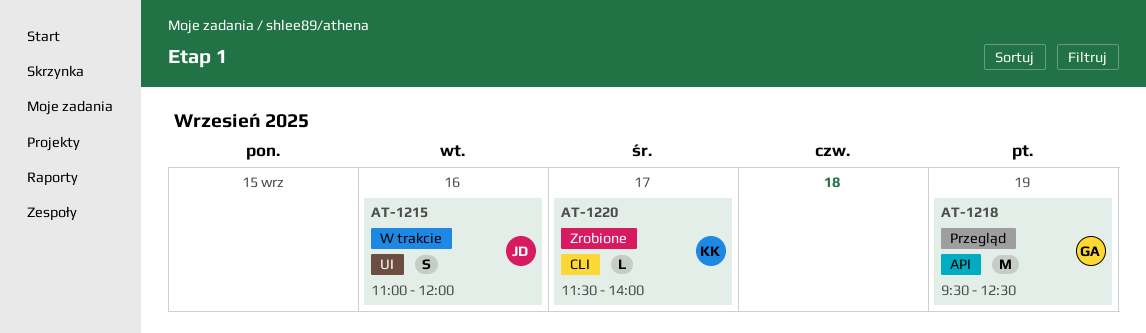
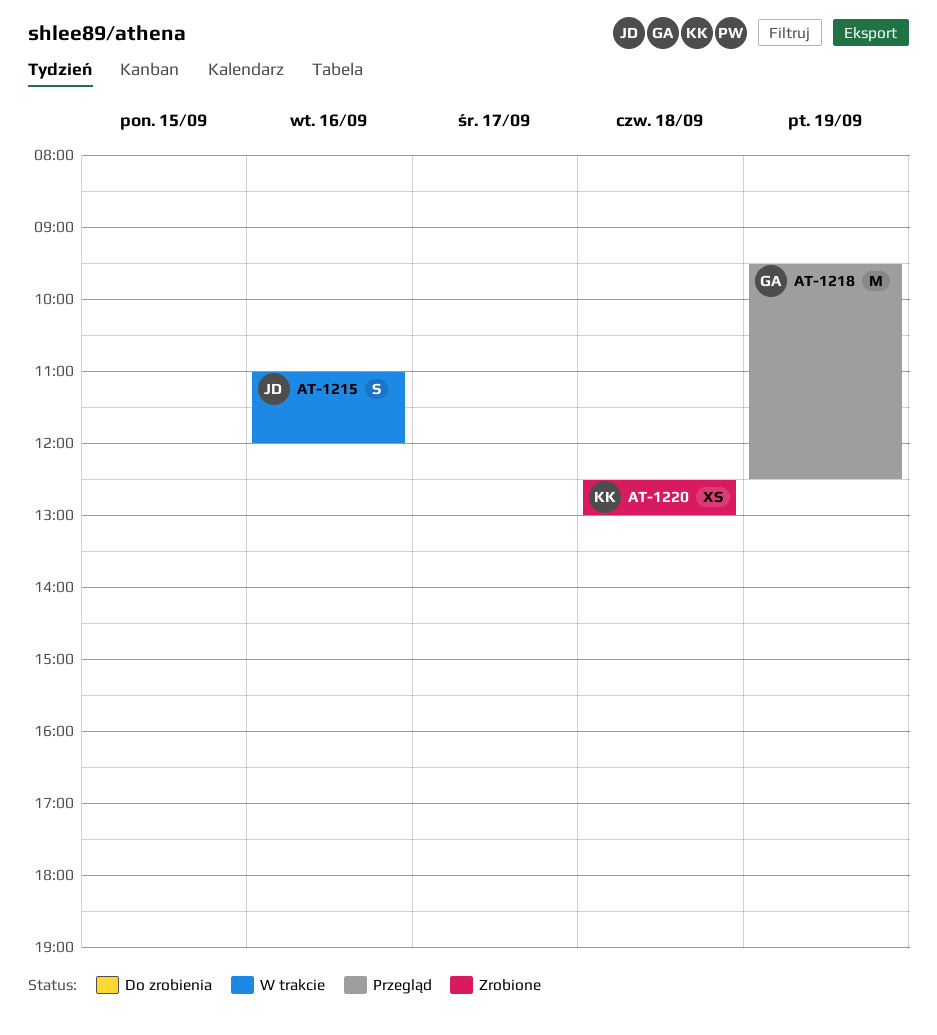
AT-1220, estimate: L -> XS
AT-1220, day: Sep 17 -> Sep 18
AT-1220, begins: 11:30 -> 12:30
AT-1220, ends: 14:00 -> 13:00

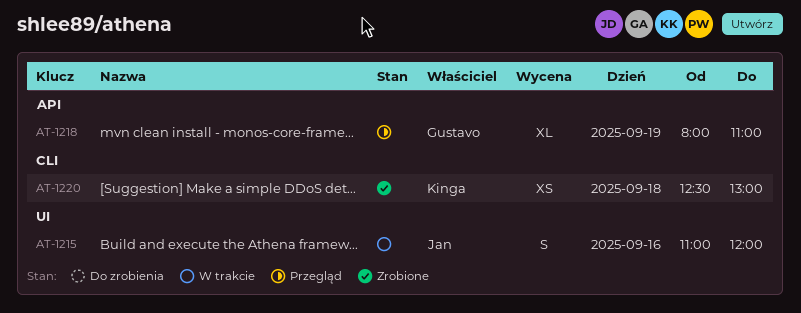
AT-1218, estimate: M -> XL
AT-1218, begins: 09:30 -> 08:00
AT-1218, ends: 12:30 -> 11:00

